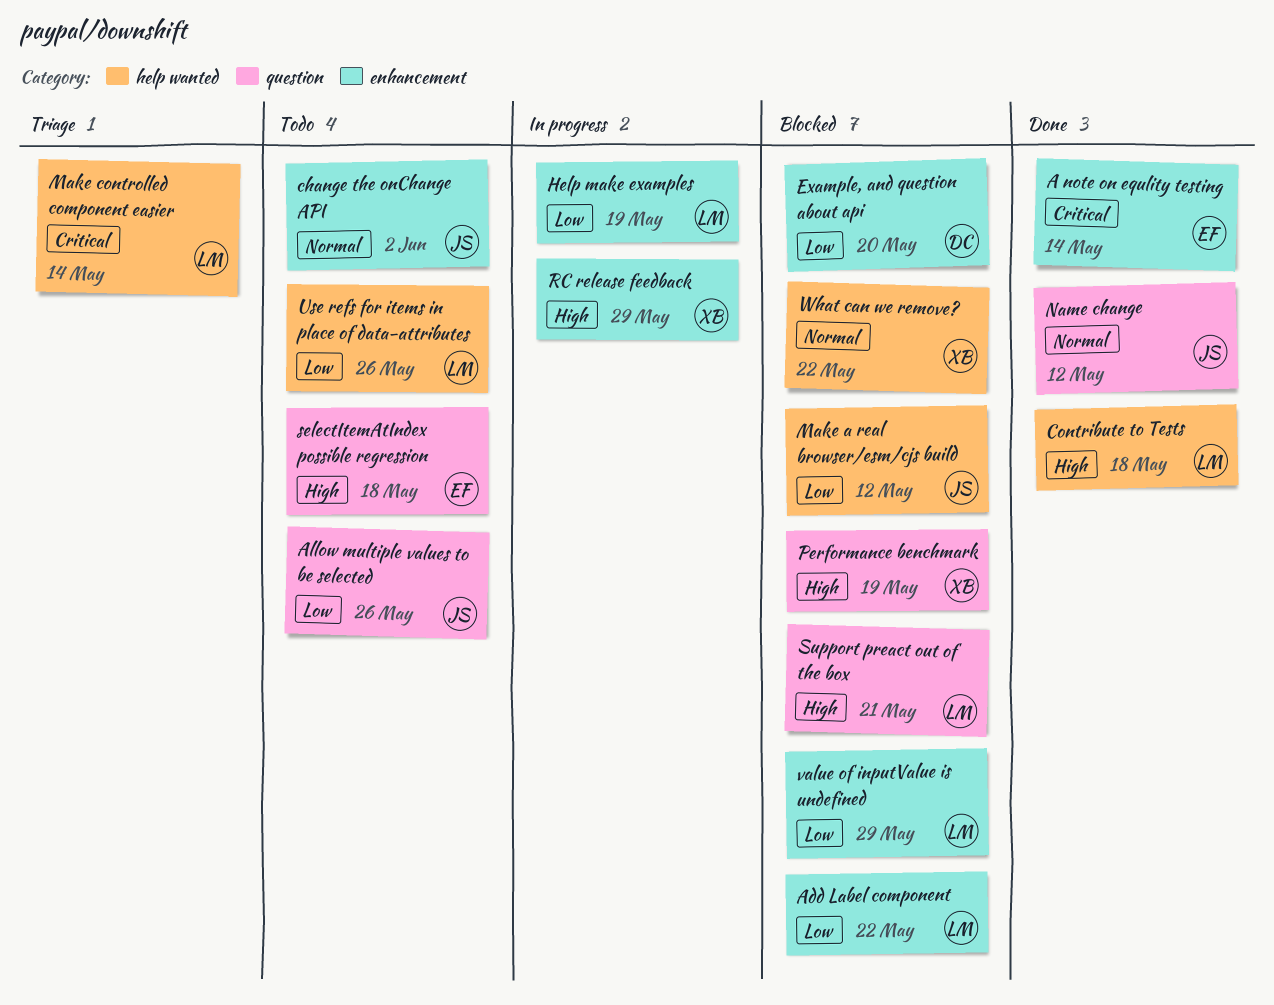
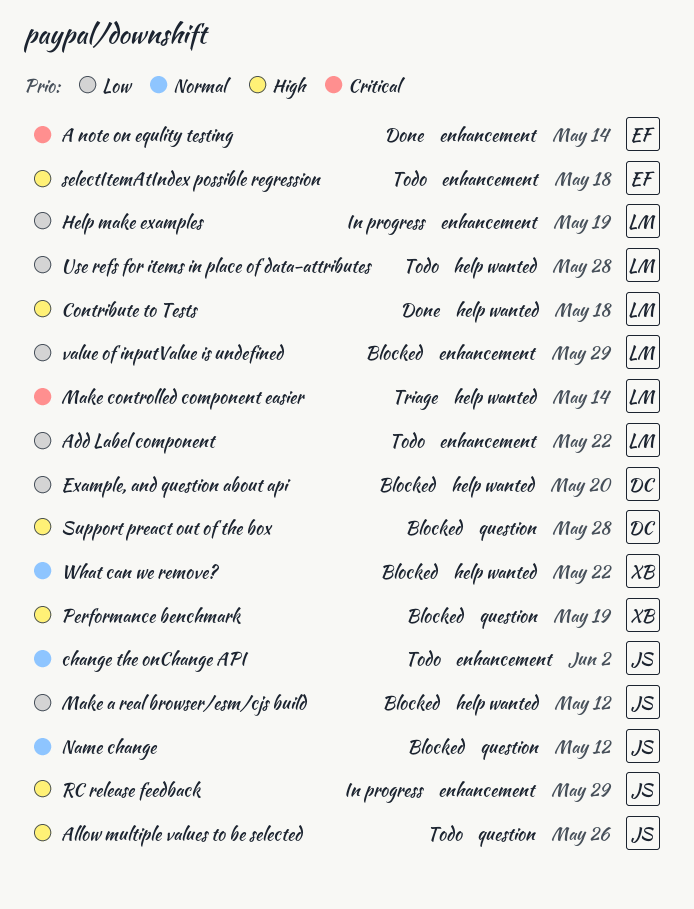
Add Label component, status: Blocked -> Todo
Allow multiple values to be selected, priority: Low -> High
Example, and question about api, label: enhancement -> help wanted
Name change, status: Done -> Blocked
RC release feedback, owner: XB -> JS
selectItemAtIndex possible regression, label: question -> enhancement
Support preact out of the box, owner: LM -> DC
Support preact out of the box, due: May 21 -> May 28
Use refs for items in place of data-attributes, due: May 26 -> May 28

